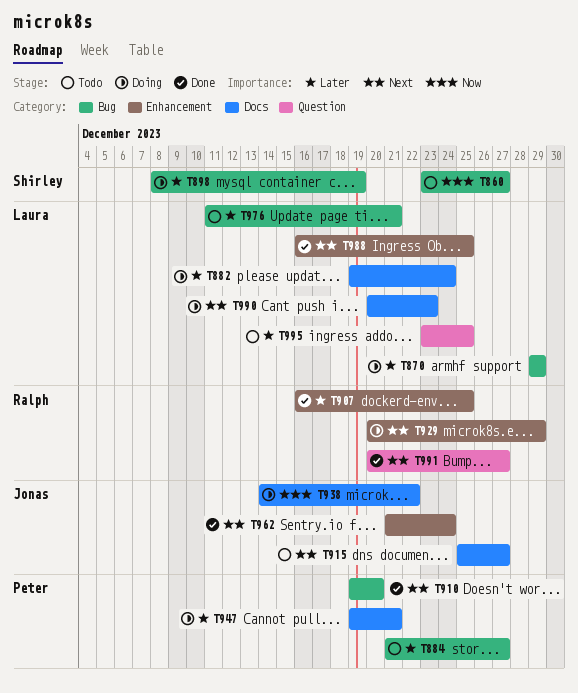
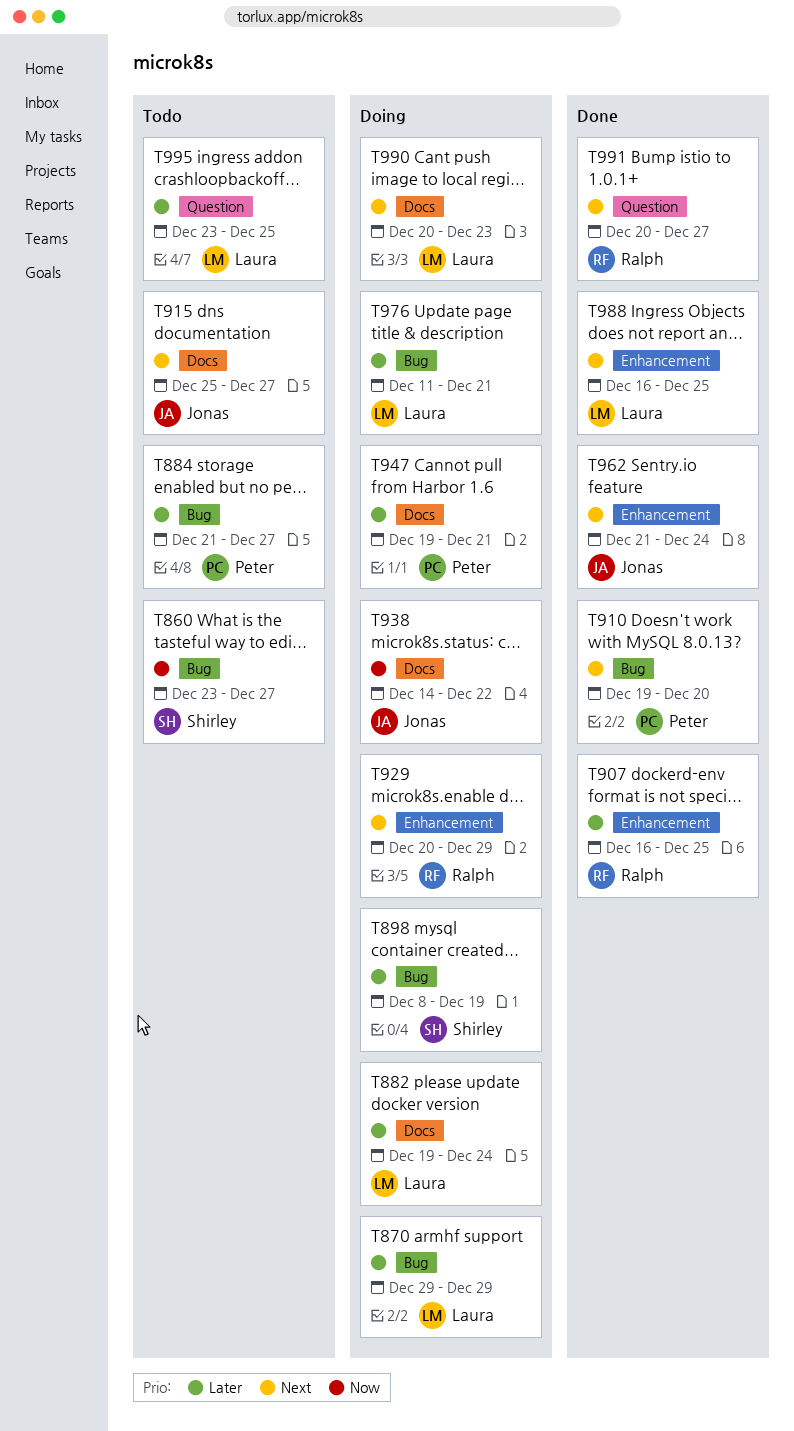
T976, status: Todo -> Doing

